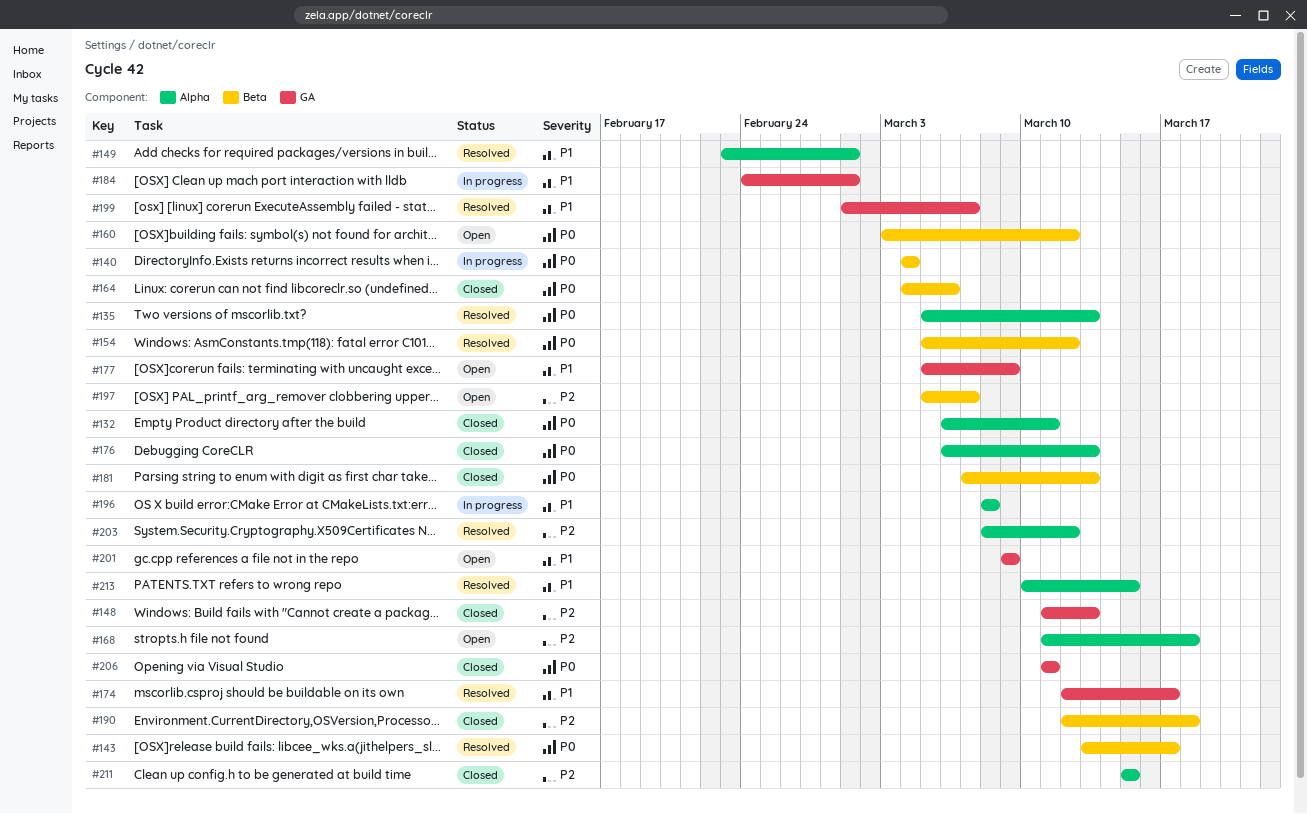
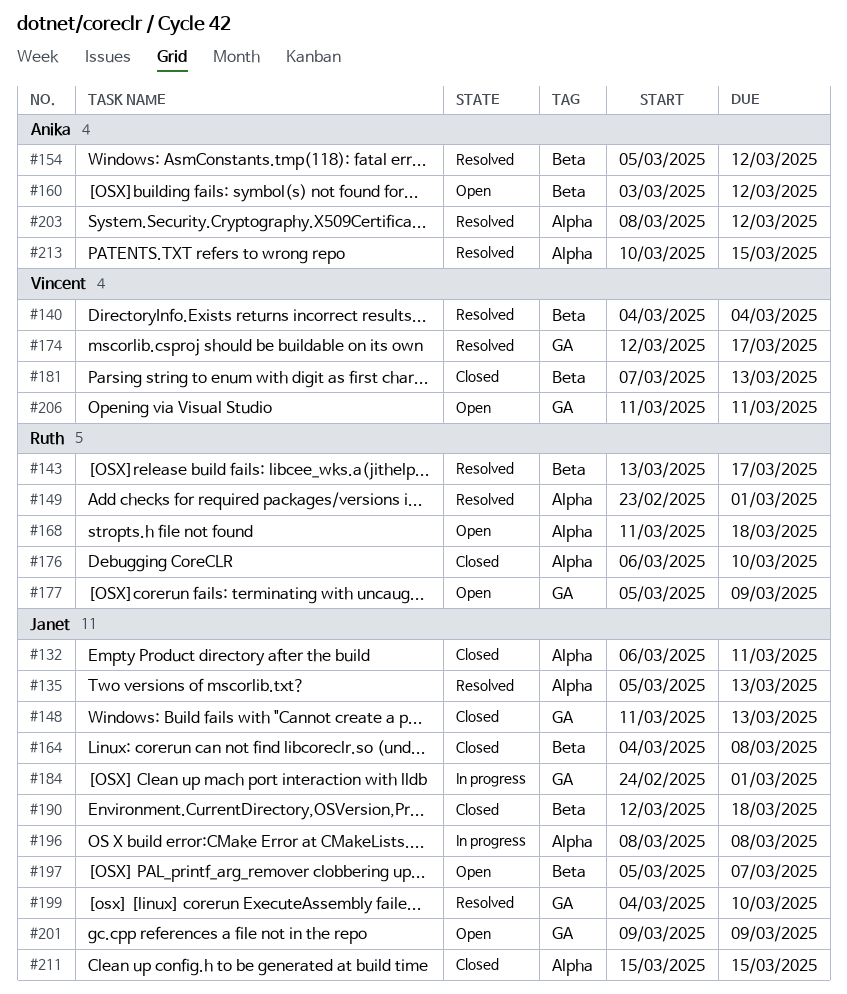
#140, status: In progress -> Resolved
#164, due: Mar 6 -> Mar 8
#176, due: Mar 13 -> Mar 10
#199, start: Mar 1 -> Mar 4
#199, due: Mar 7 -> Mar 10
#206, status: Closed -> Open

